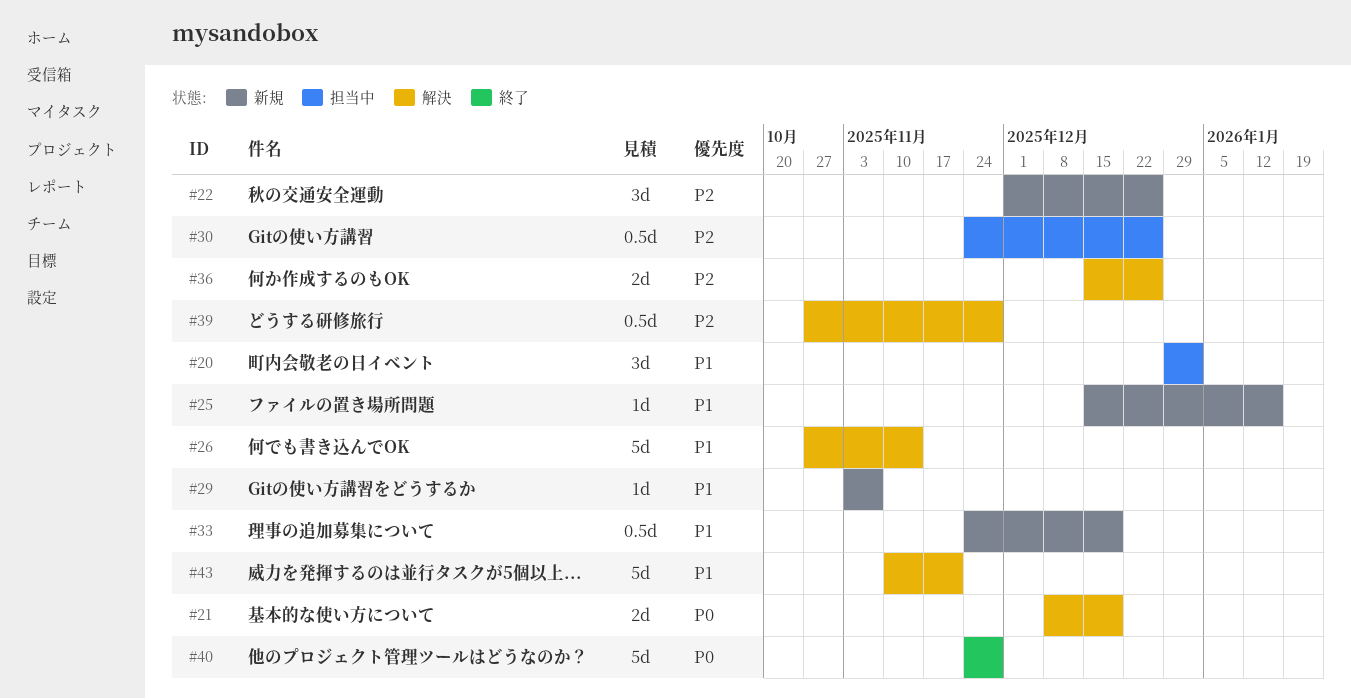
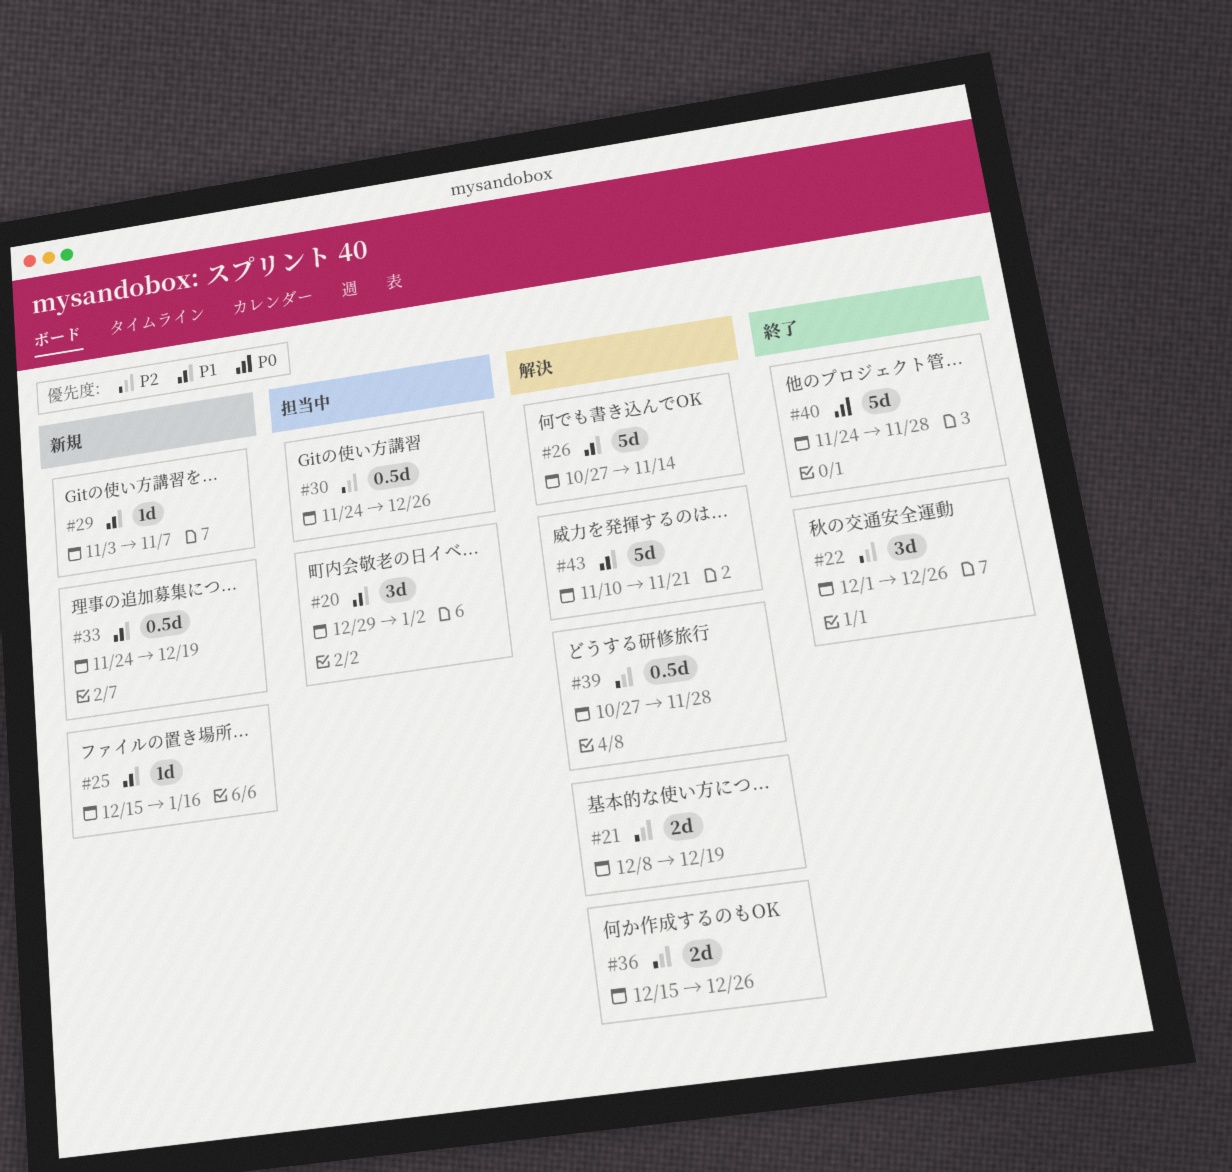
#21, priority: P0 -> P2
#22, status: 新規 -> 終了

